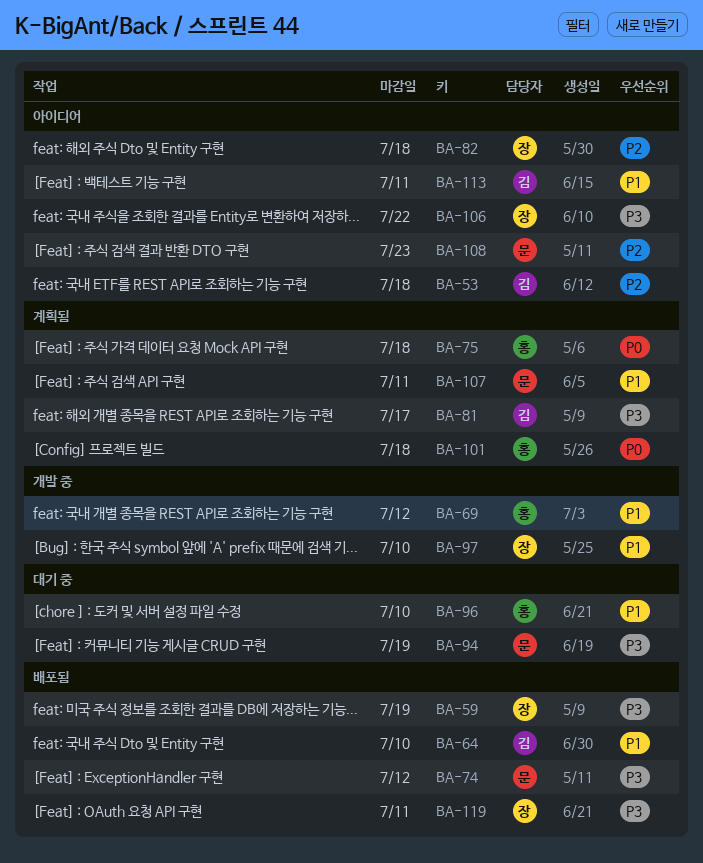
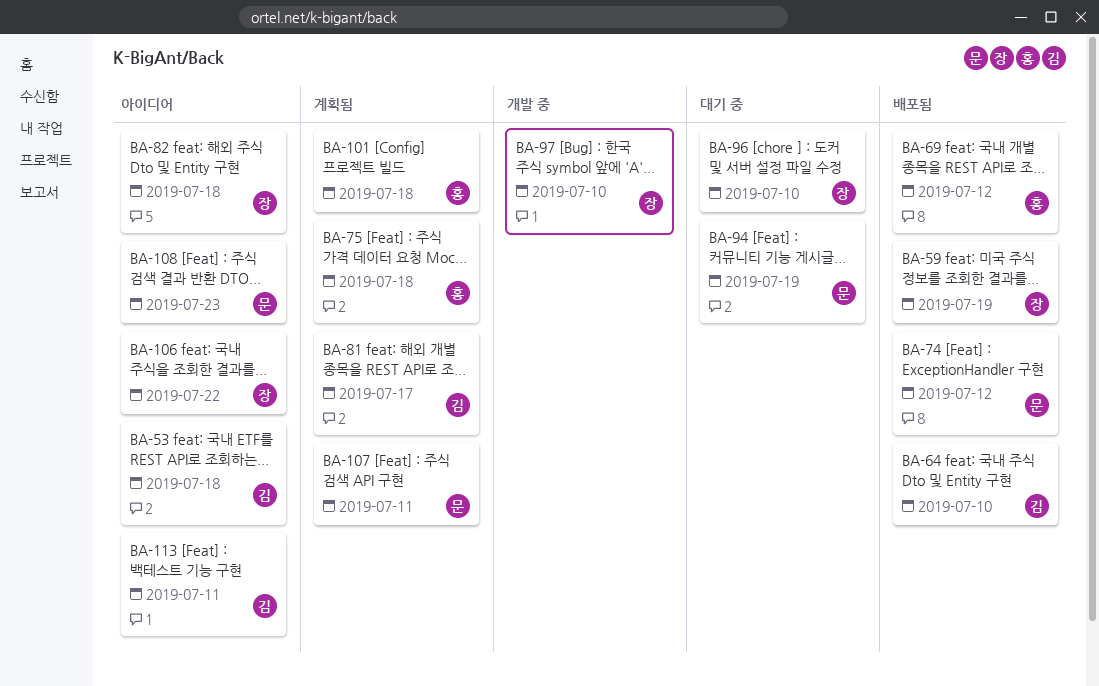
BA-69, status: 개발 중 -> 배포됨
BA-96, owner: 홍 -> 장
BA-119: present -> none

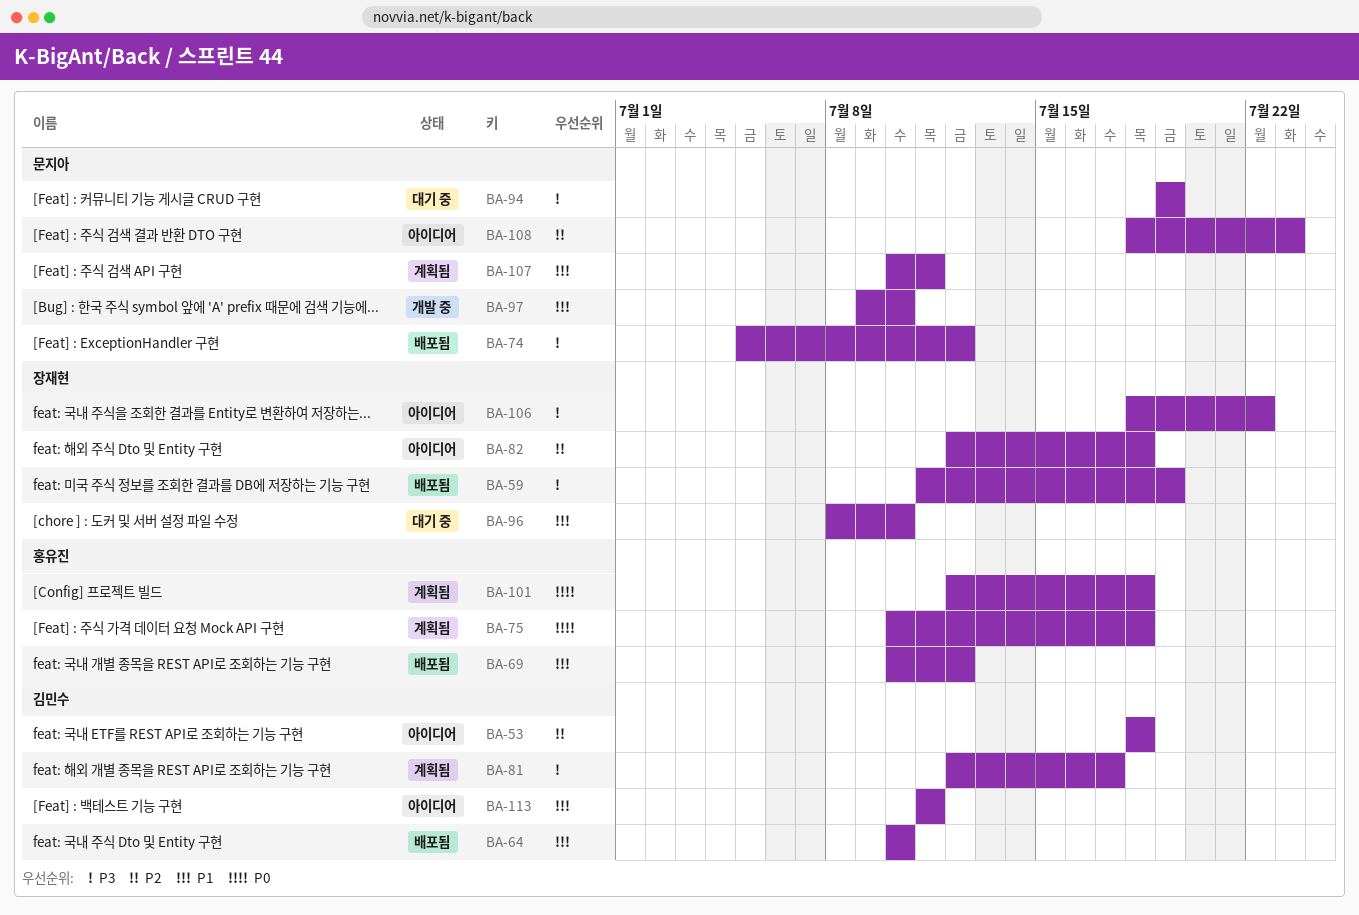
BA-97, owner: 장재현 -> 문지아

